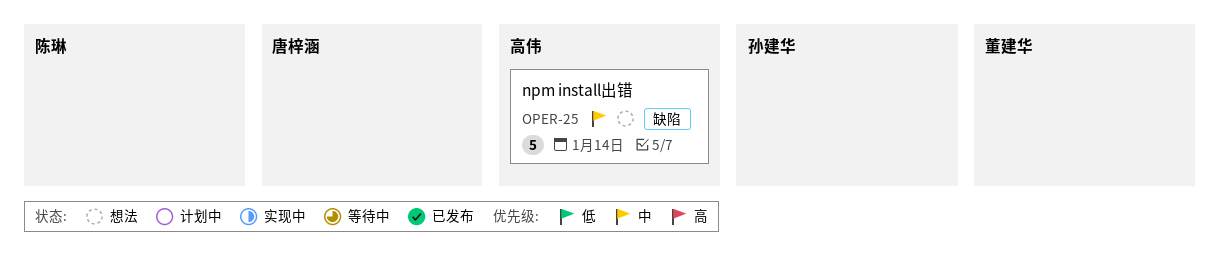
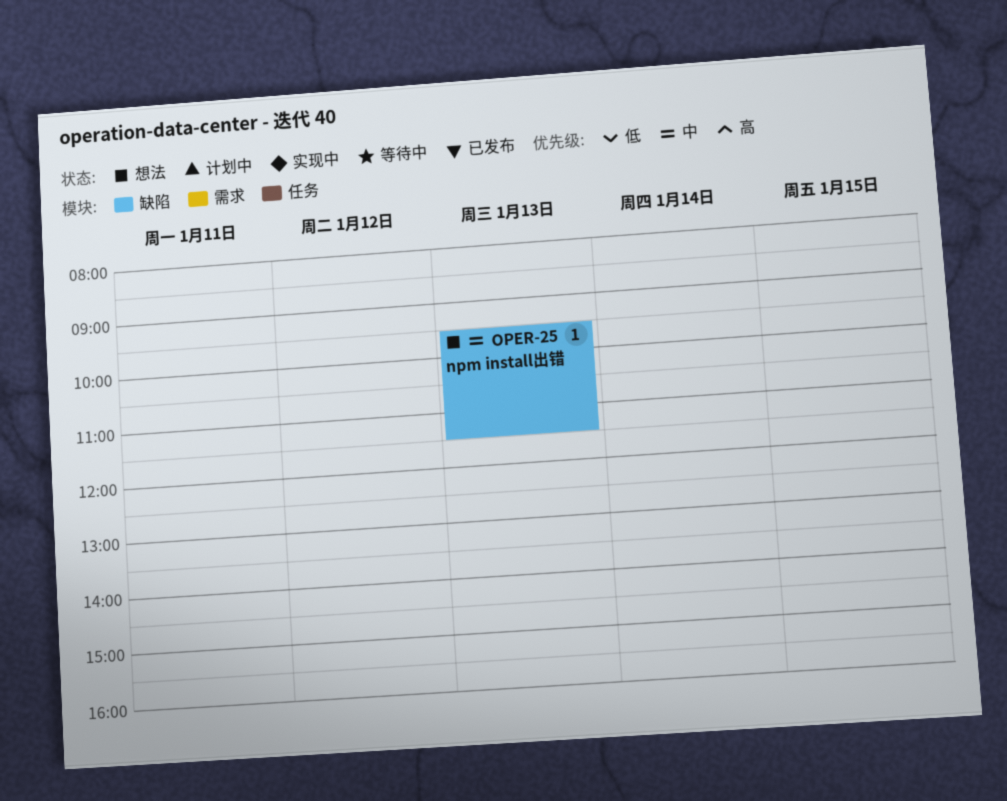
OPER-25, estimate: 5 -> 1
OPER-25, day: Jan 14 -> Jan 13

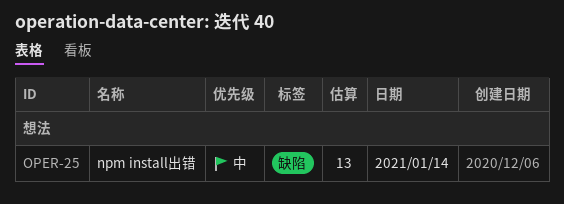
OPER-25, estimate: 1 -> 13
OPER-25, day: Jan 13 -> Jan 14

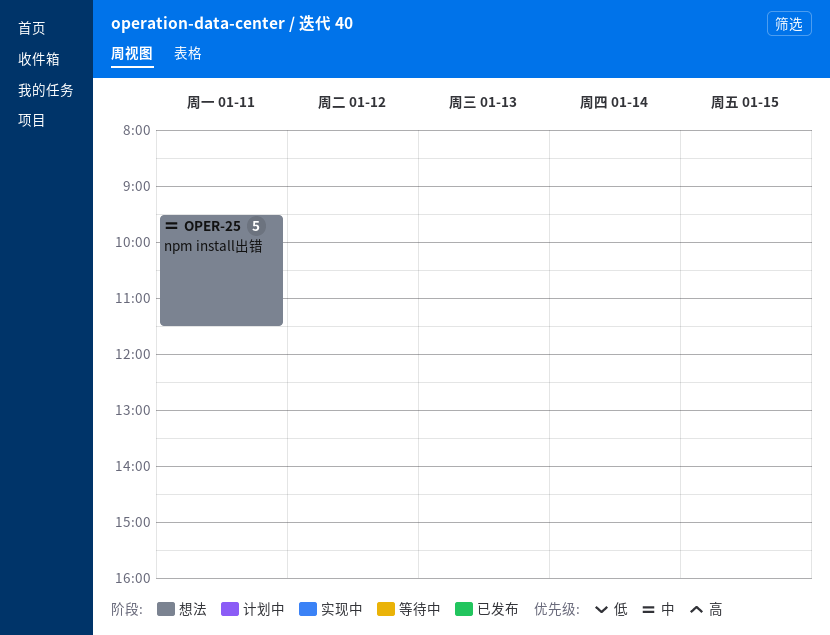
OPER-25, estimate: 13 -> 5
OPER-25, day: Jan 14 -> Jan 11

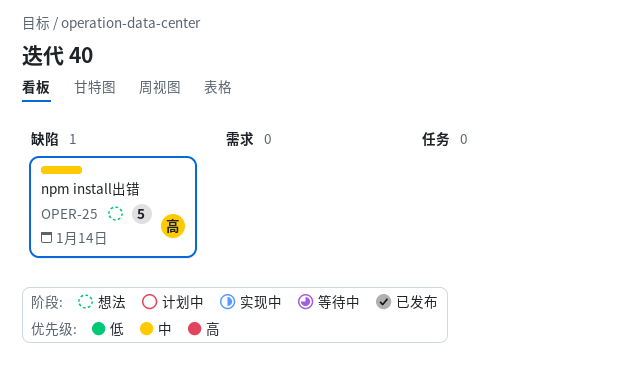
OPER-25, day: Jan 11 -> Jan 14

